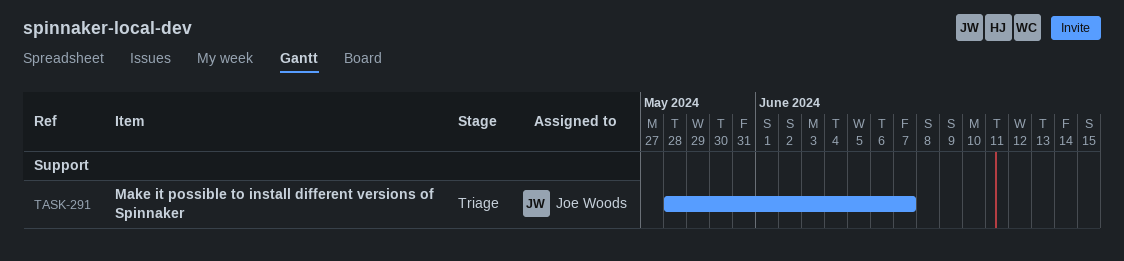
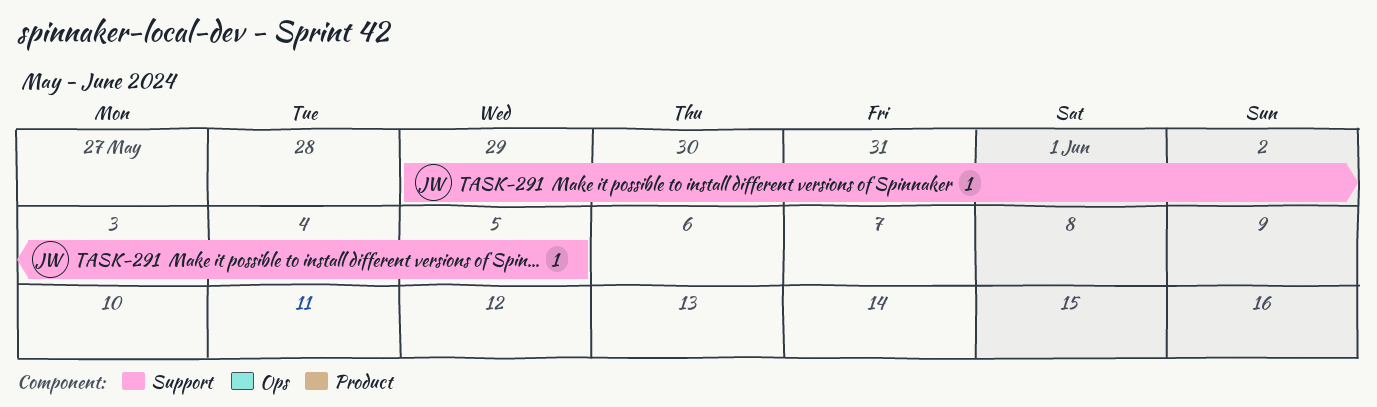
TASK-291, start: May 28 -> May 29
TASK-291, due: Jun 7 -> Jun 5

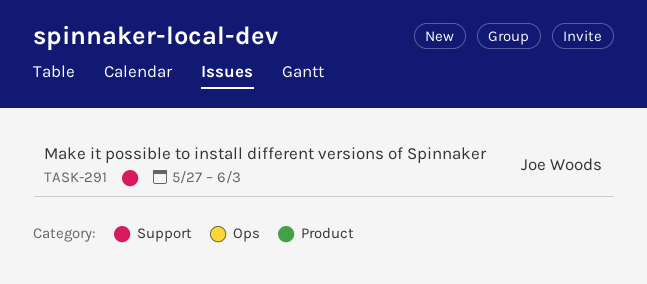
TASK-291, start: May 29 -> May 27
TASK-291, due: Jun 5 -> Jun 3

